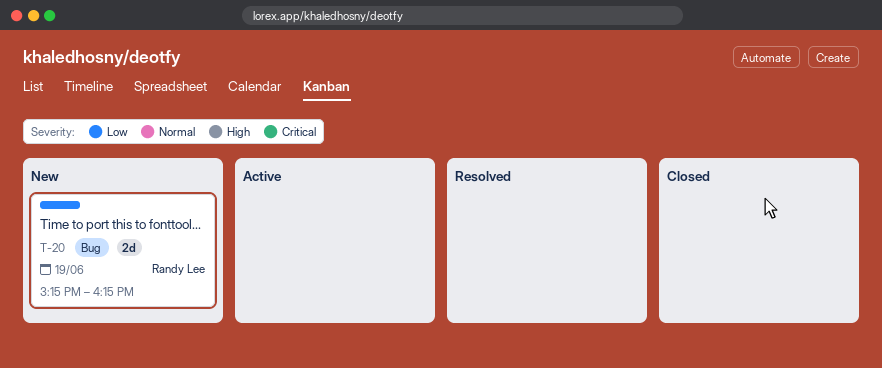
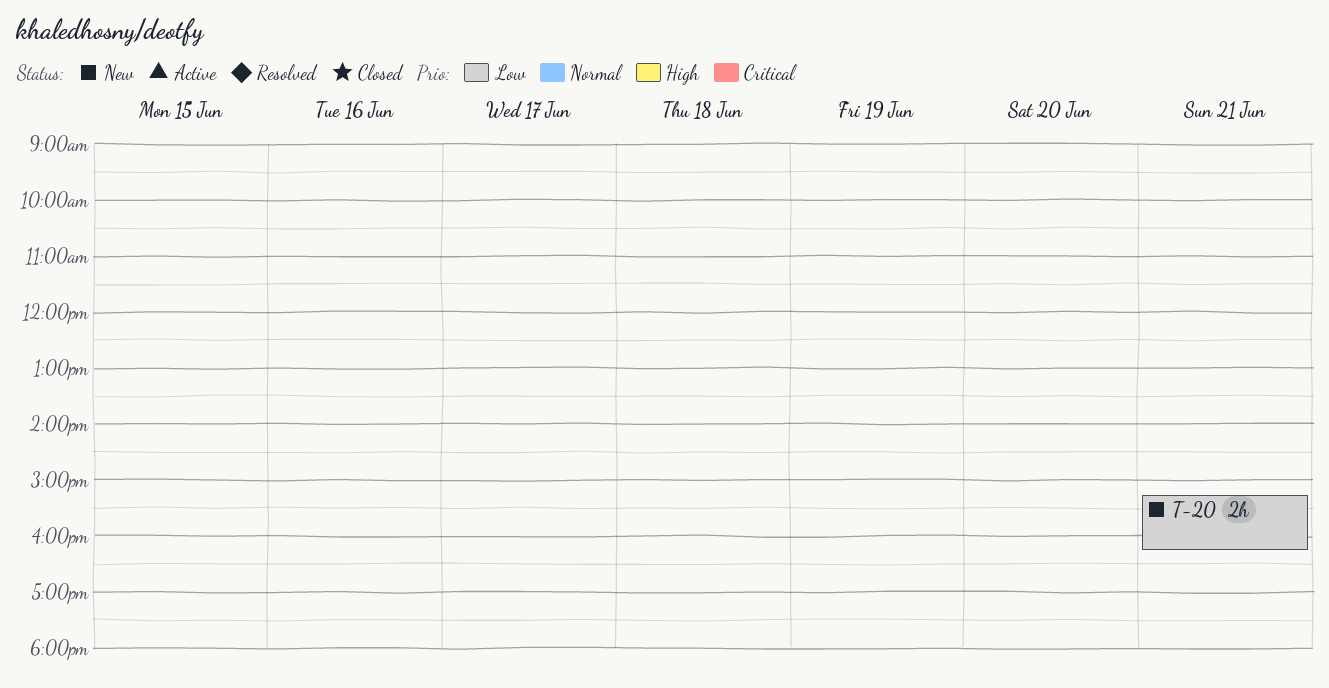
T-20, estimate: 2d -> 2h
T-20, day: Jun 19 -> Jun 21

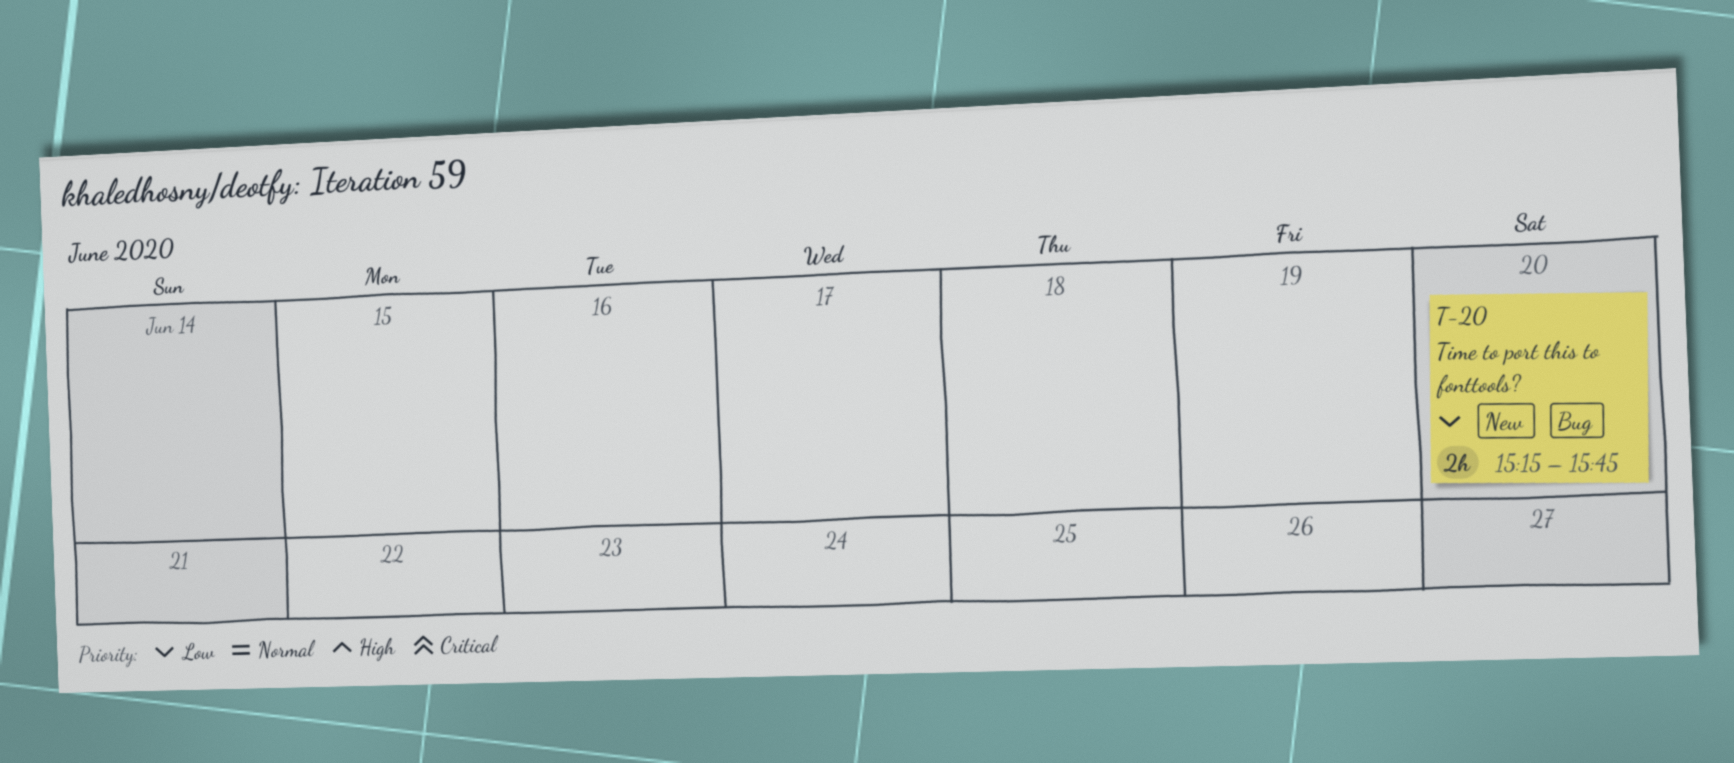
T-20, day: Jun 21 -> Jun 20
T-20, ends: 16:15 -> 15:45

